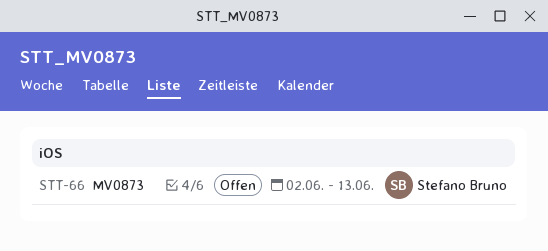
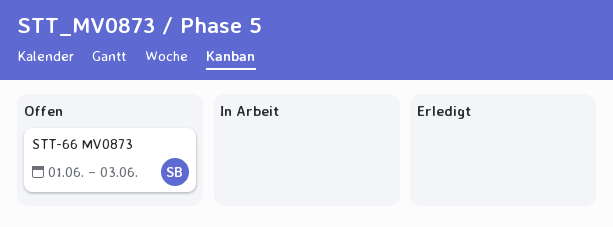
STT-66, start: Jun 2 -> Jun 1
STT-66, due: Jun 13 -> Jun 3

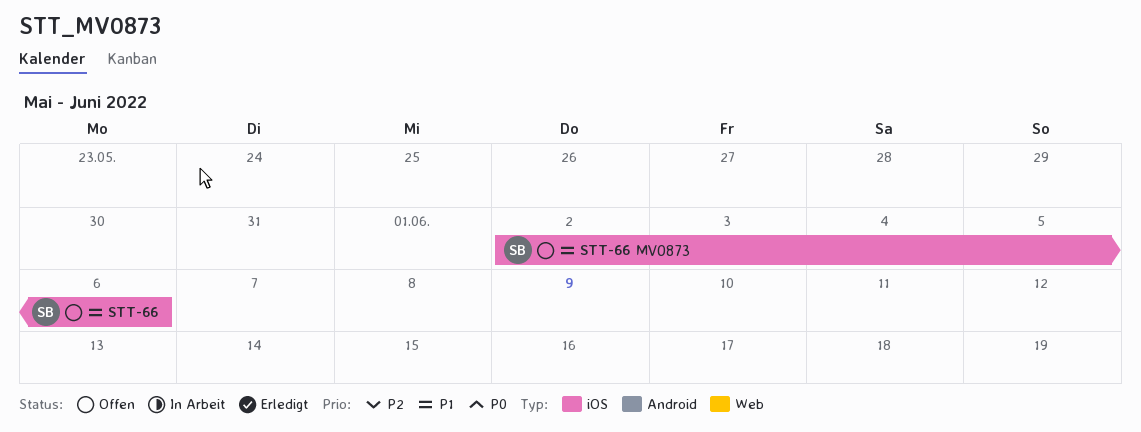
STT-66, start: Jun 1 -> Jun 2
STT-66, due: Jun 3 -> Jun 6

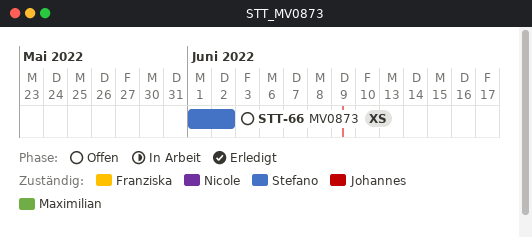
STT-66, start: Jun 2 -> Jun 1
STT-66, due: Jun 6 -> Jun 2

